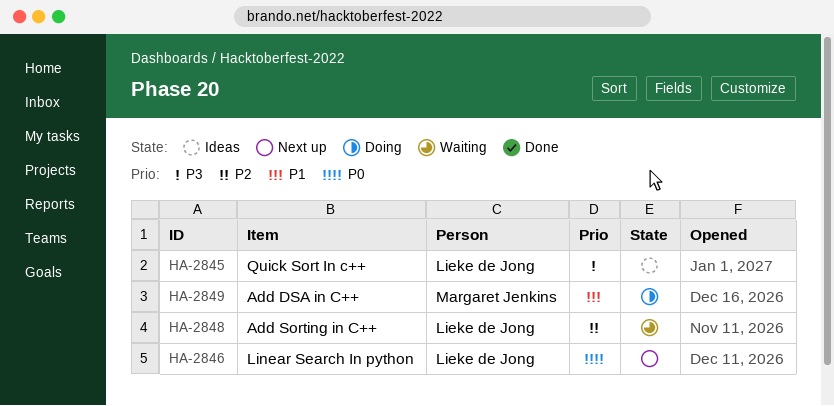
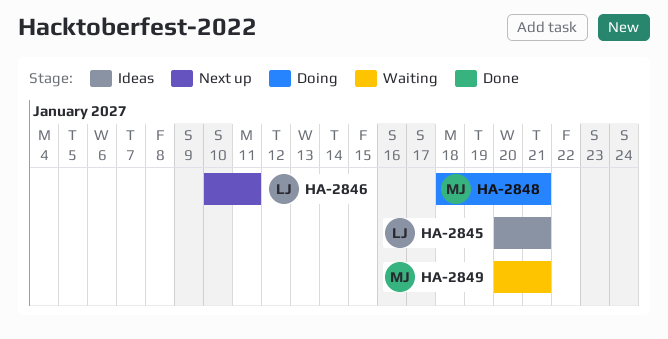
HA-2848, status: Waiting -> Doing
HA-2848, owner: Lieke de Jong -> Margaret Jenkins
HA-2849, status: Doing -> Waiting

